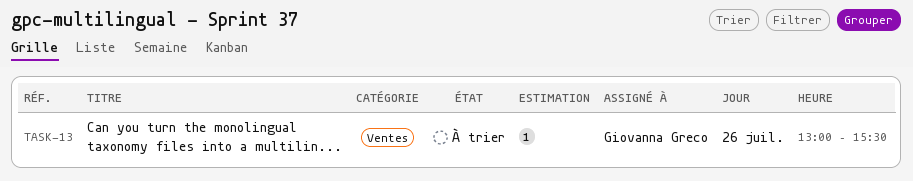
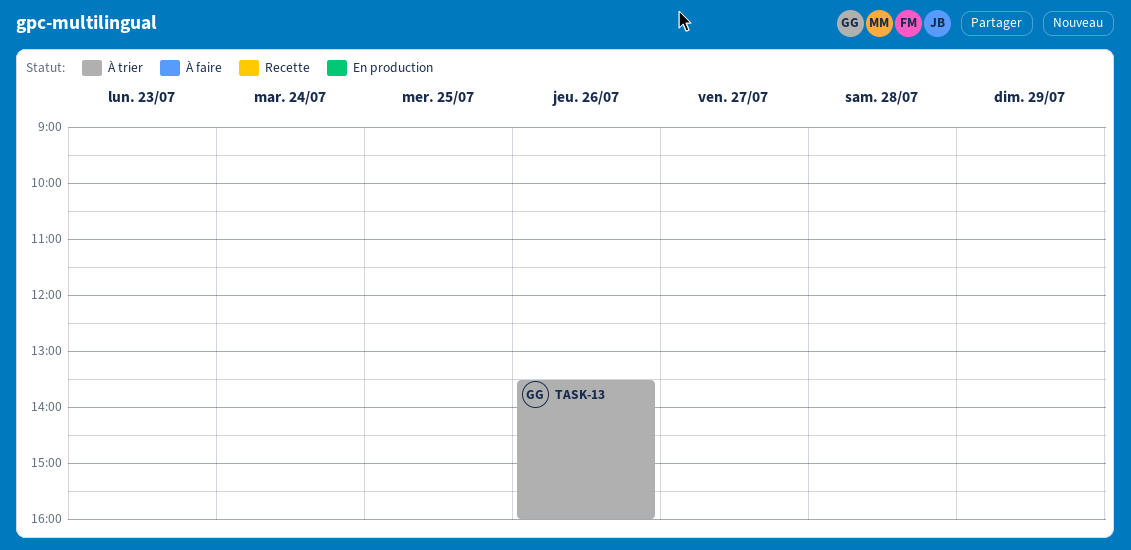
TASK-13, begins: 13:00 -> 13:30
TASK-13, ends: 15:30 -> 16:00

